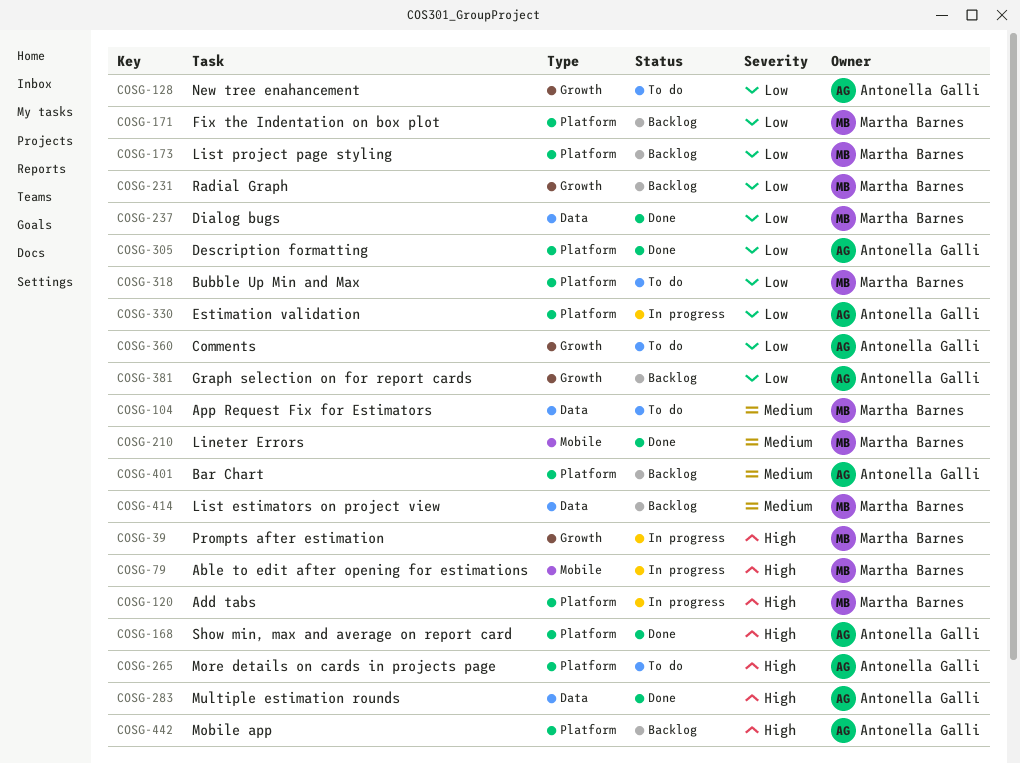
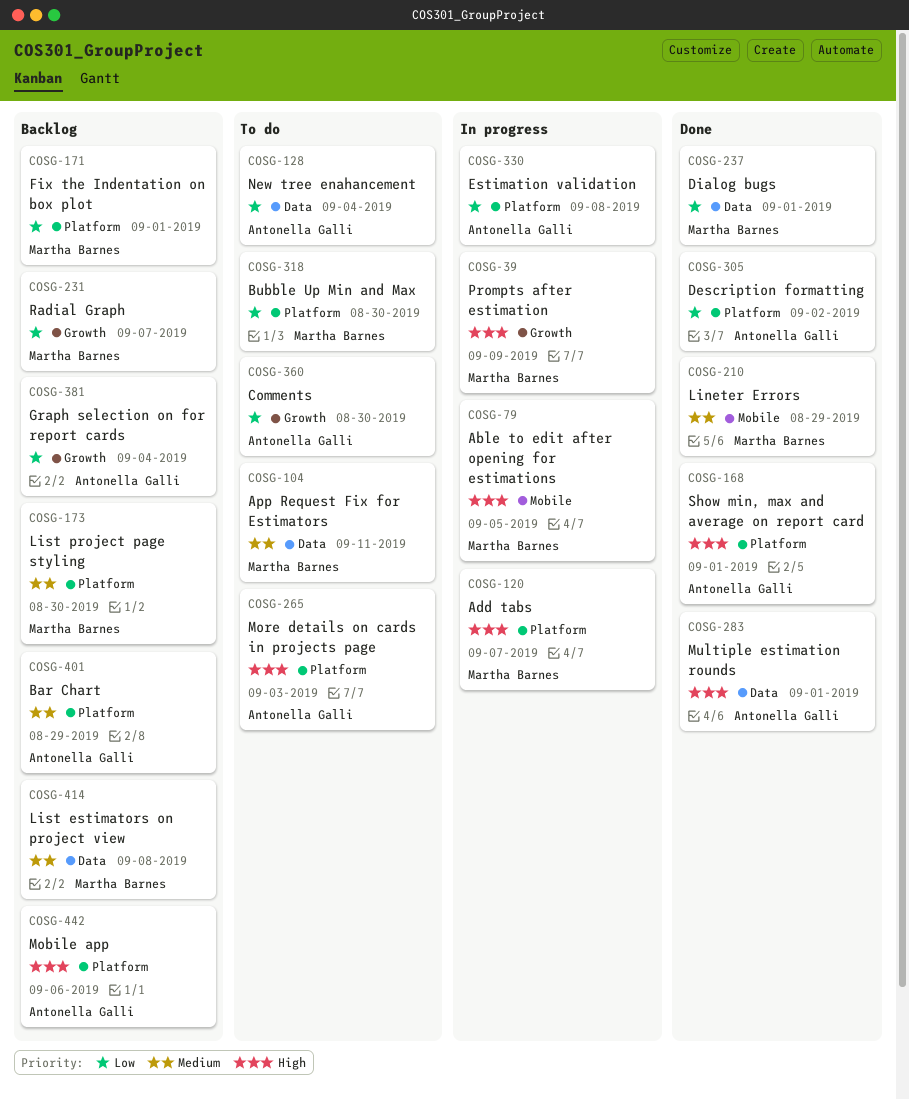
COSG-128, label: Growth -> Data
COSG-173, priority: Low -> Medium

